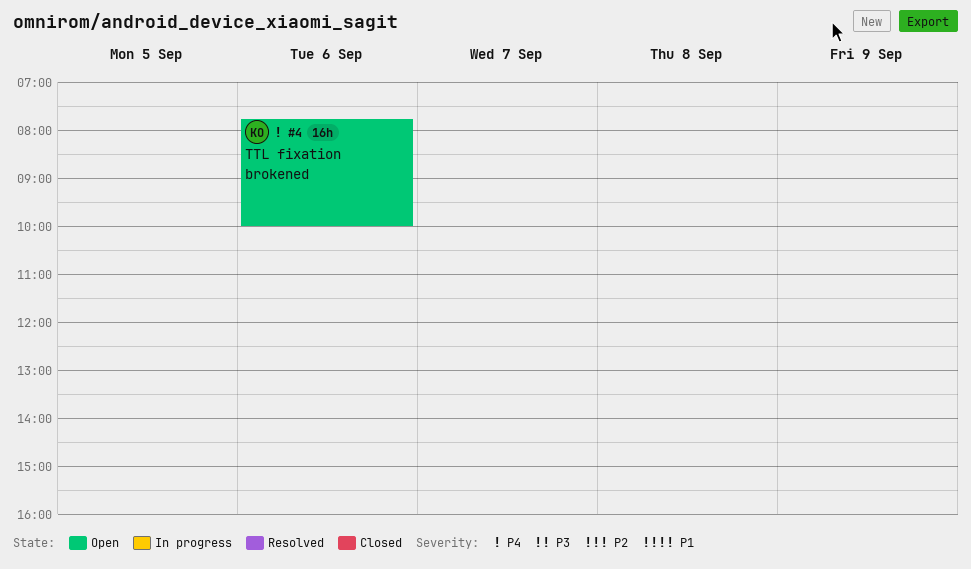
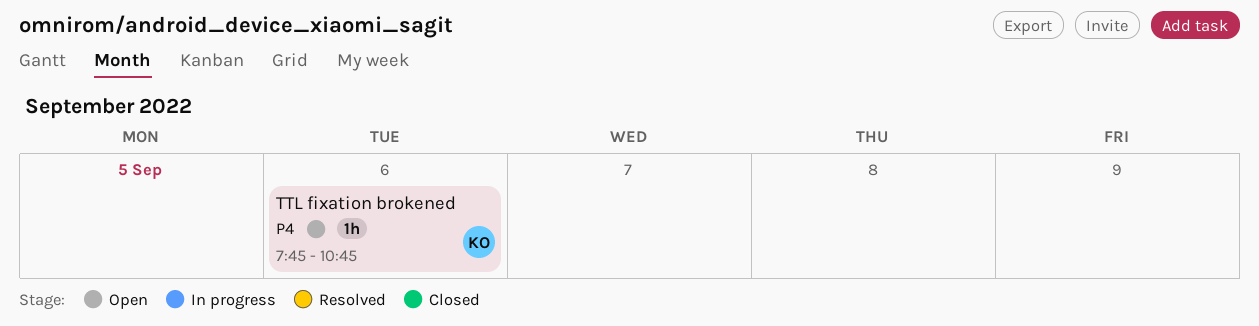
TTL fixation brokened, estimate: 16h -> 1h
TTL fixation brokened, ends: 10:00 -> 10:45

